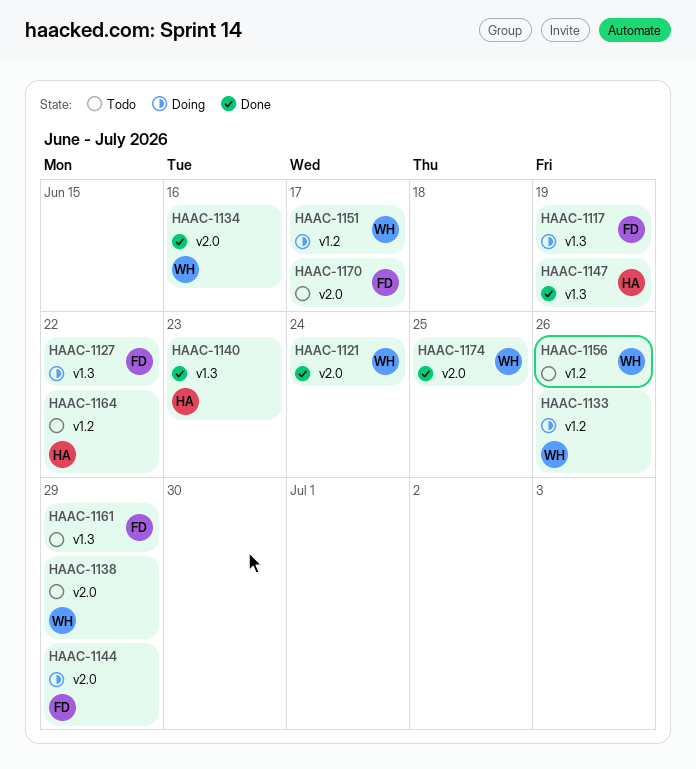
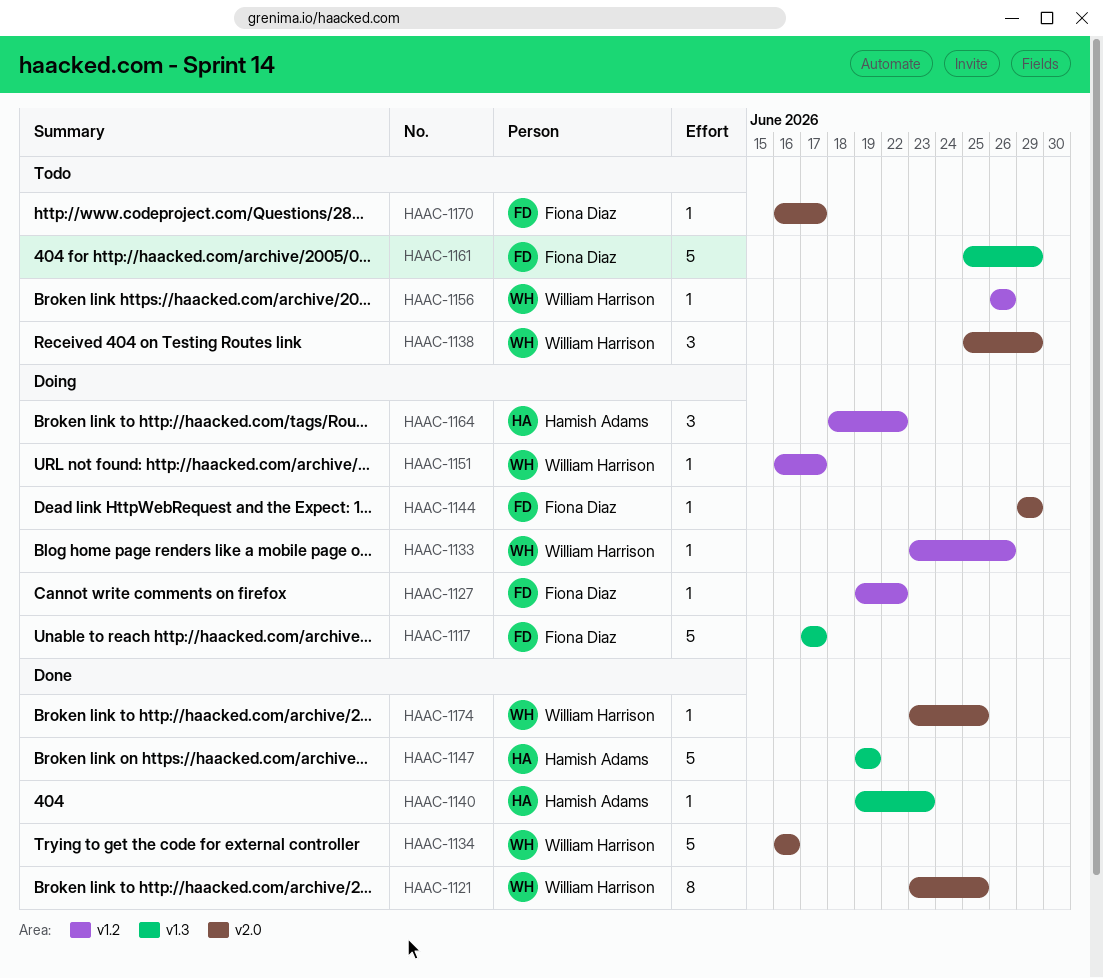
HAAC-1117, due: Jun 19 -> Jun 17
HAAC-1121, due: Jun 24 -> Jun 25
HAAC-1127, label: v1.3 -> v1.2
HAAC-1164, status: Todo -> Doing

